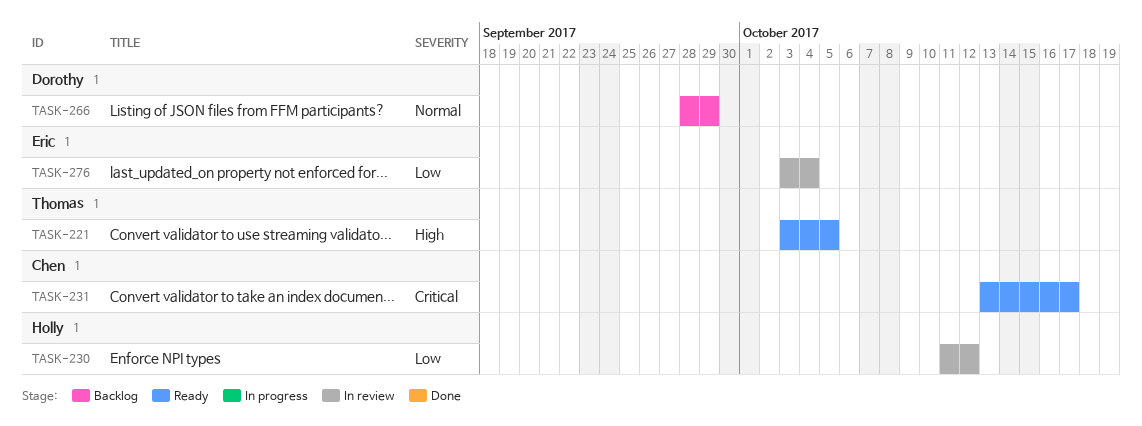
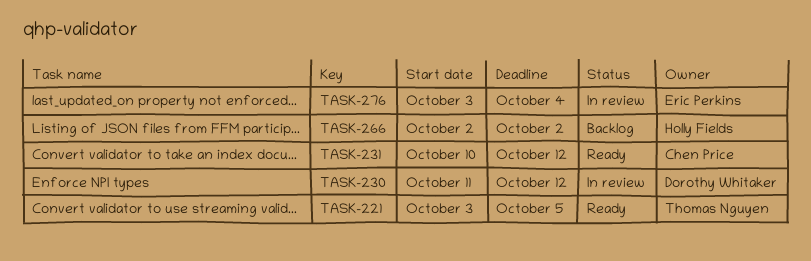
TASK-230, owner: Holly Fields -> Dorothy Whitaker
TASK-231, start: Oct 13 -> Oct 10
TASK-231, due: Oct 17 -> Oct 12
TASK-266, owner: Dorothy Whitaker -> Holly Fields
TASK-266, start: Sep 28 -> Oct 2
TASK-266, due: Sep 29 -> Oct 2

